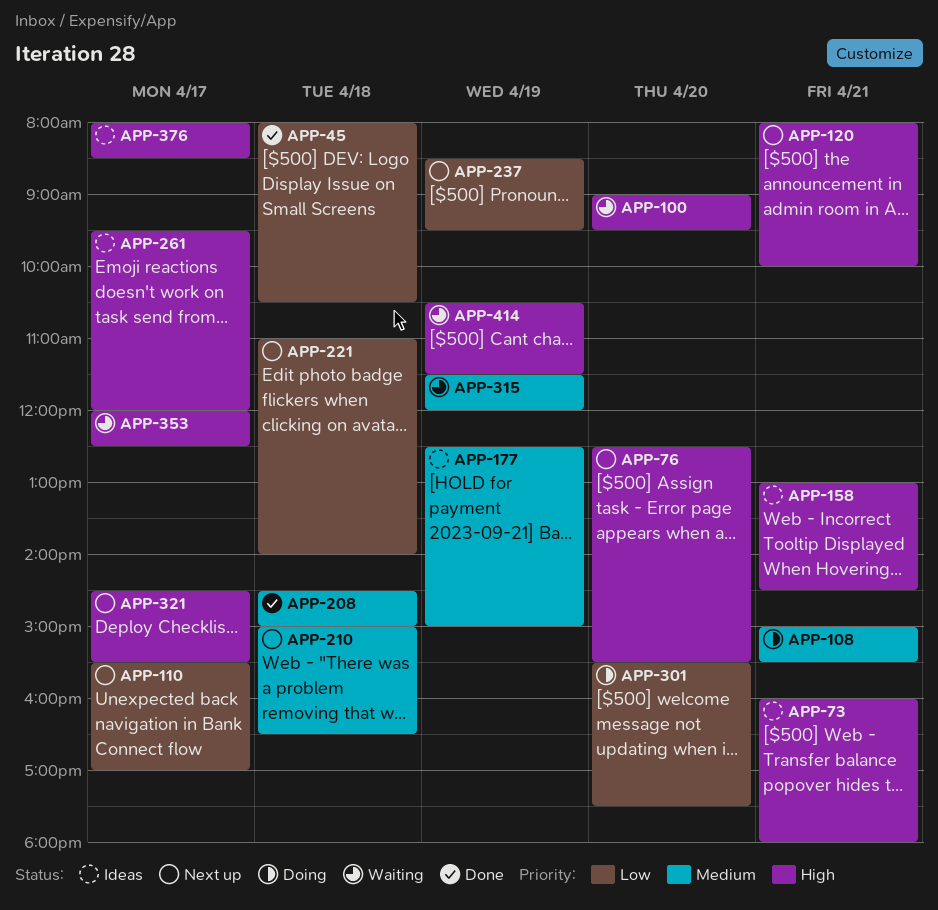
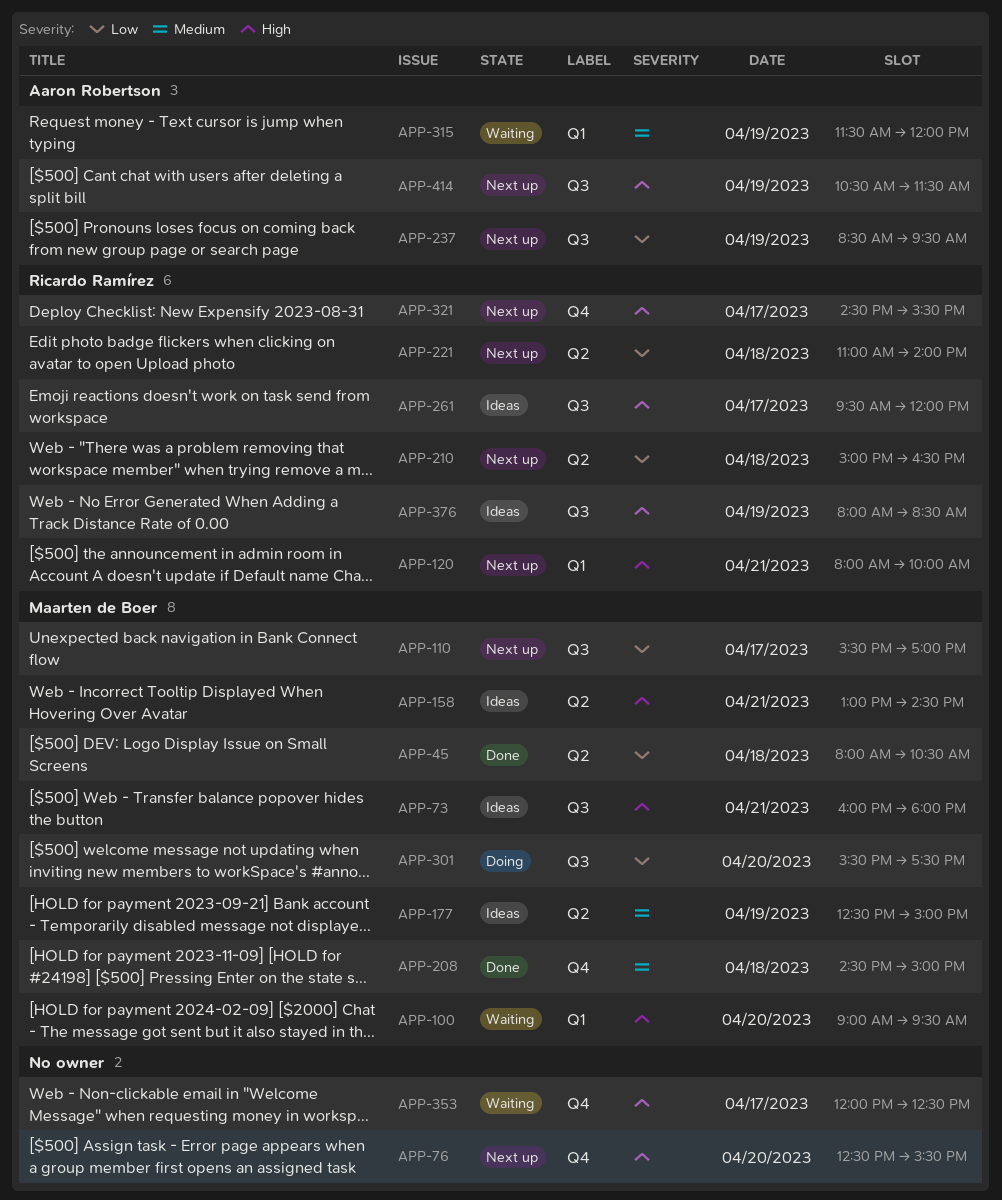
APP-108: present -> none
APP-210, priority: Medium -> Low
APP-376, day: Apr 17 -> Apr 19
APP-414, status: Waiting -> Next up

